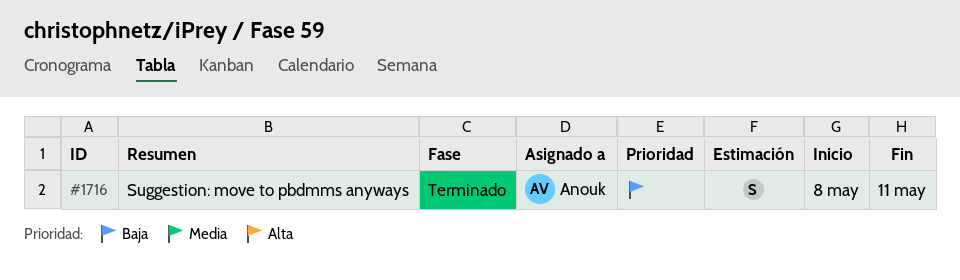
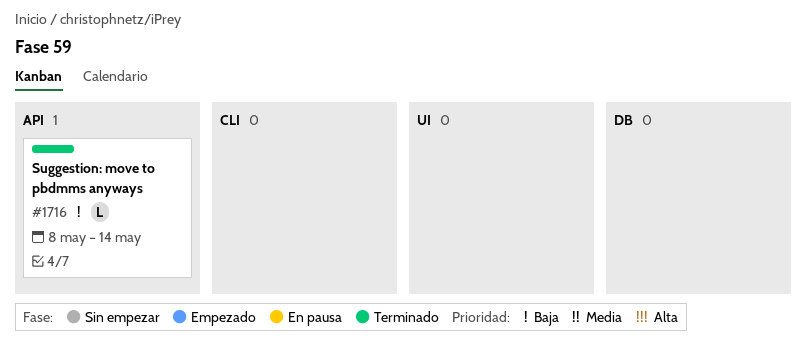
#1716, estimate: S -> L
#1716, due: May 11 -> May 14

